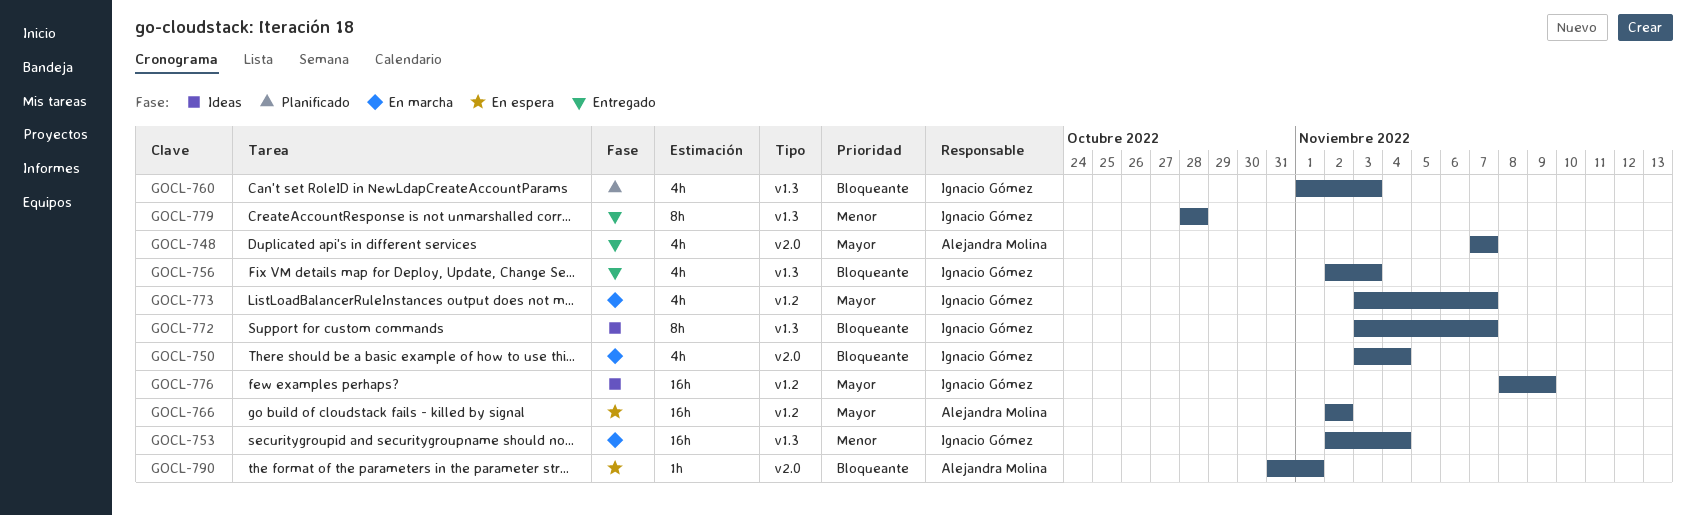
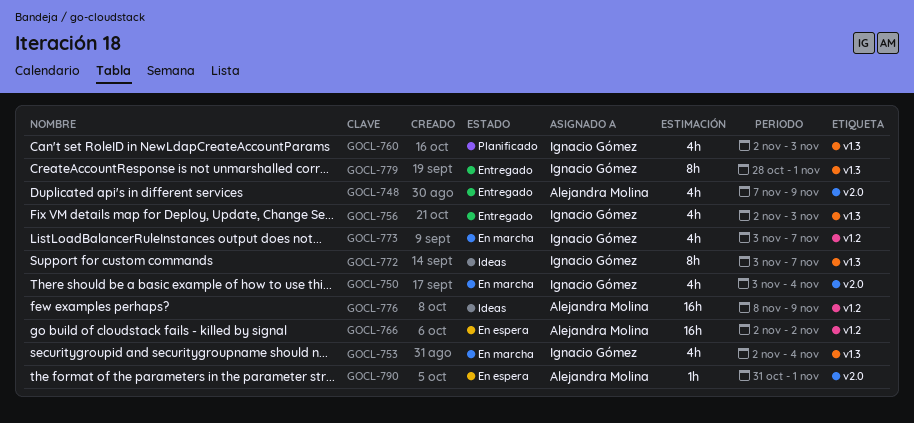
GOCL-748, due: Nov 7 -> Nov 9
GOCL-753, estimate: 16h -> 4h
GOCL-760, start: Nov 1 -> Nov 2
GOCL-776, owner: Ignacio Gómez -> Alejandra Molina
GOCL-779, due: Oct 28 -> Nov 1

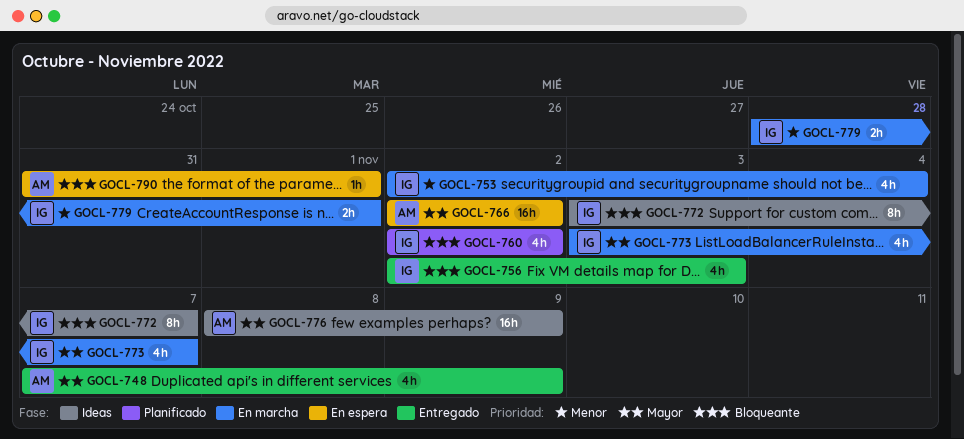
GOCL-750: present -> none
GOCL-760, due: Nov 3 -> Nov 2
GOCL-779, status: Entregado -> En marcha
GOCL-779, estimate: 8h -> 2h

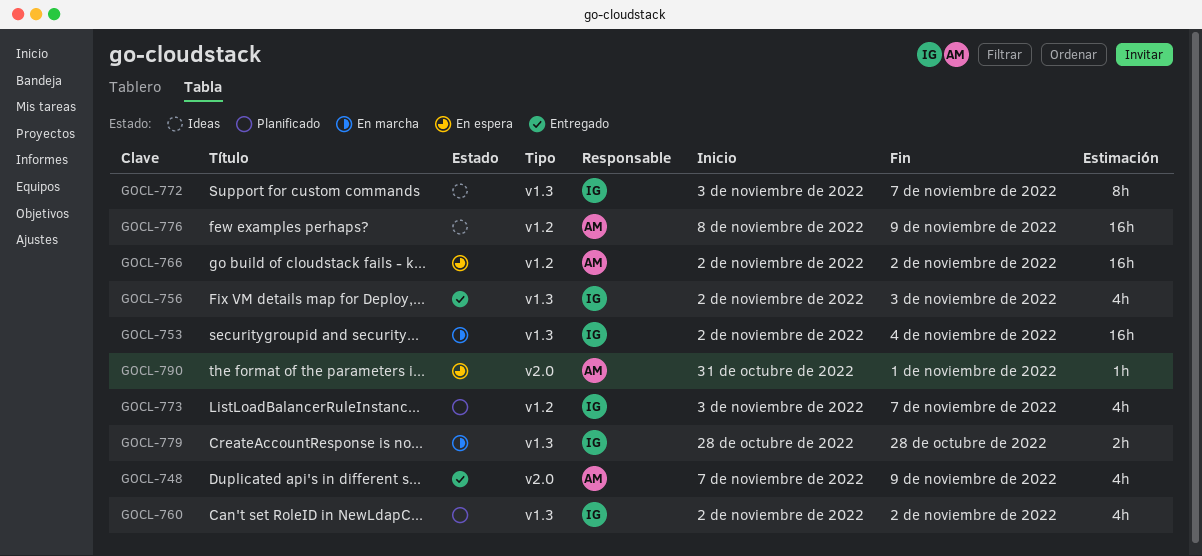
GOCL-753, estimate: 4h -> 16h
GOCL-773, status: En marcha -> Planificado
GOCL-779, due: Nov 1 -> Oct 28

